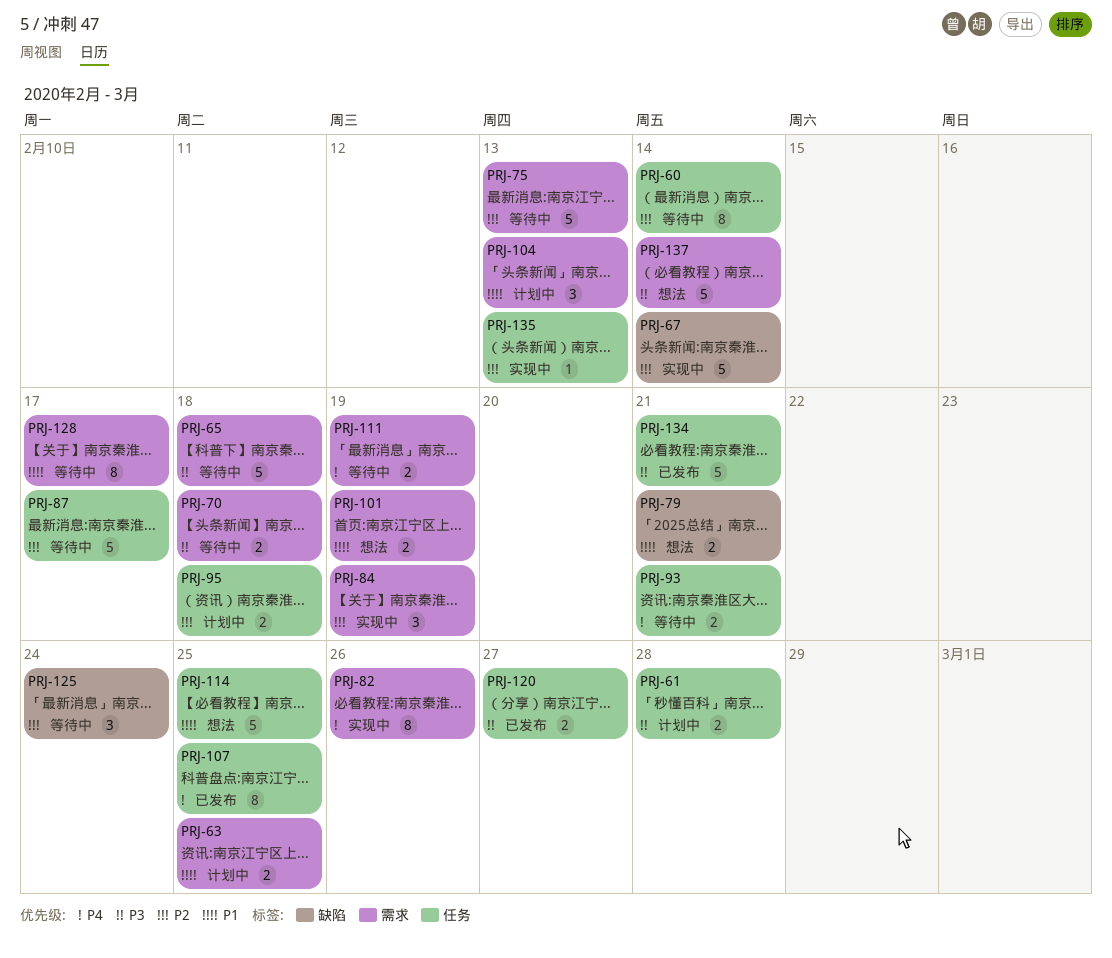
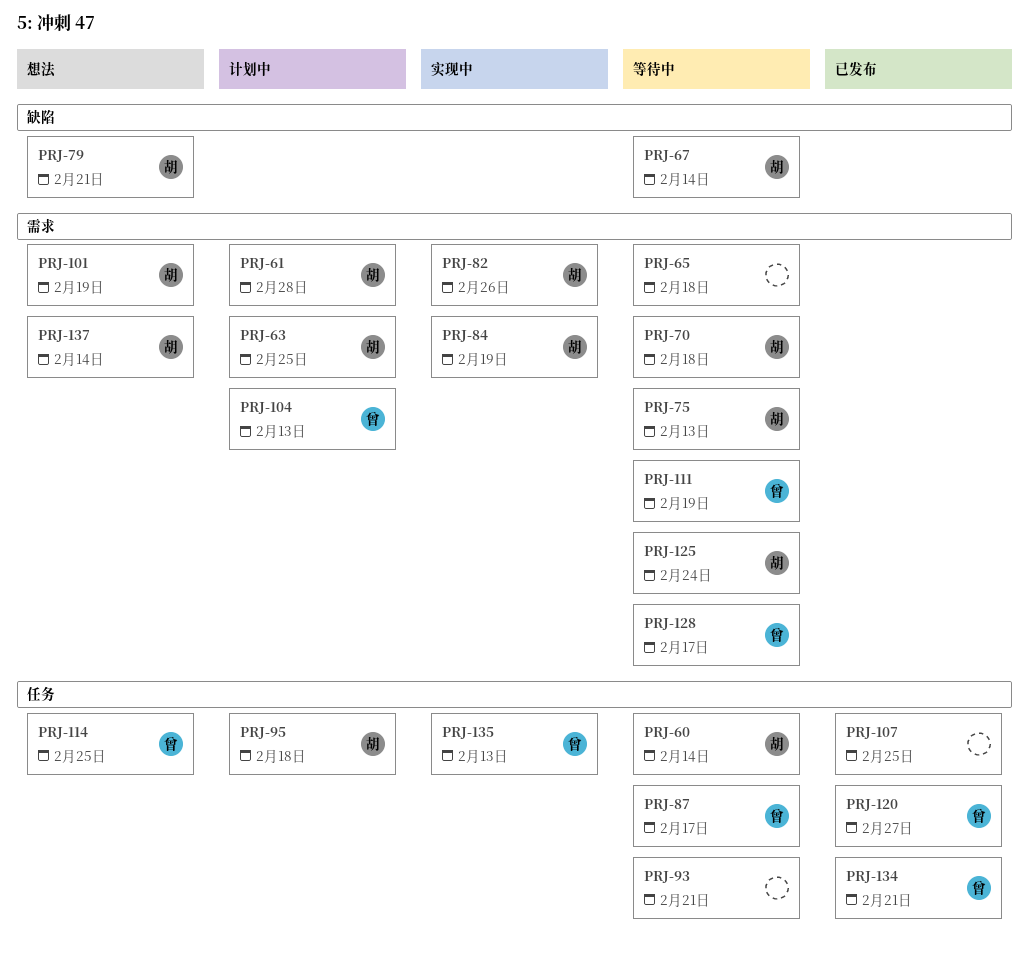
PRJ-61, label: 任务 -> 需求
PRJ-67, status: 实现中 -> 等待中
PRJ-125, label: 缺陷 -> 需求

